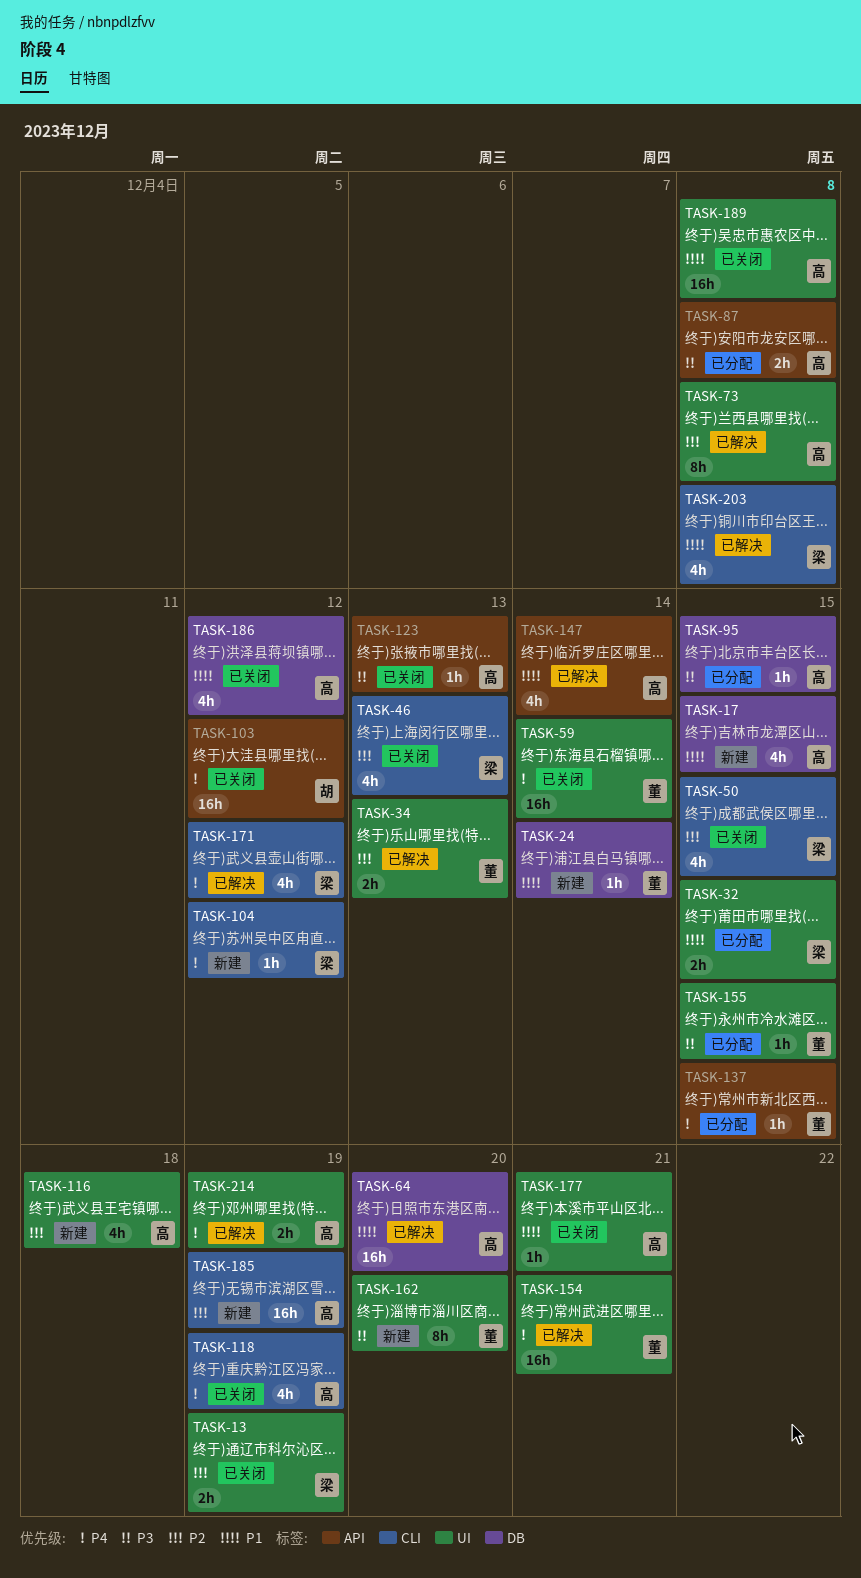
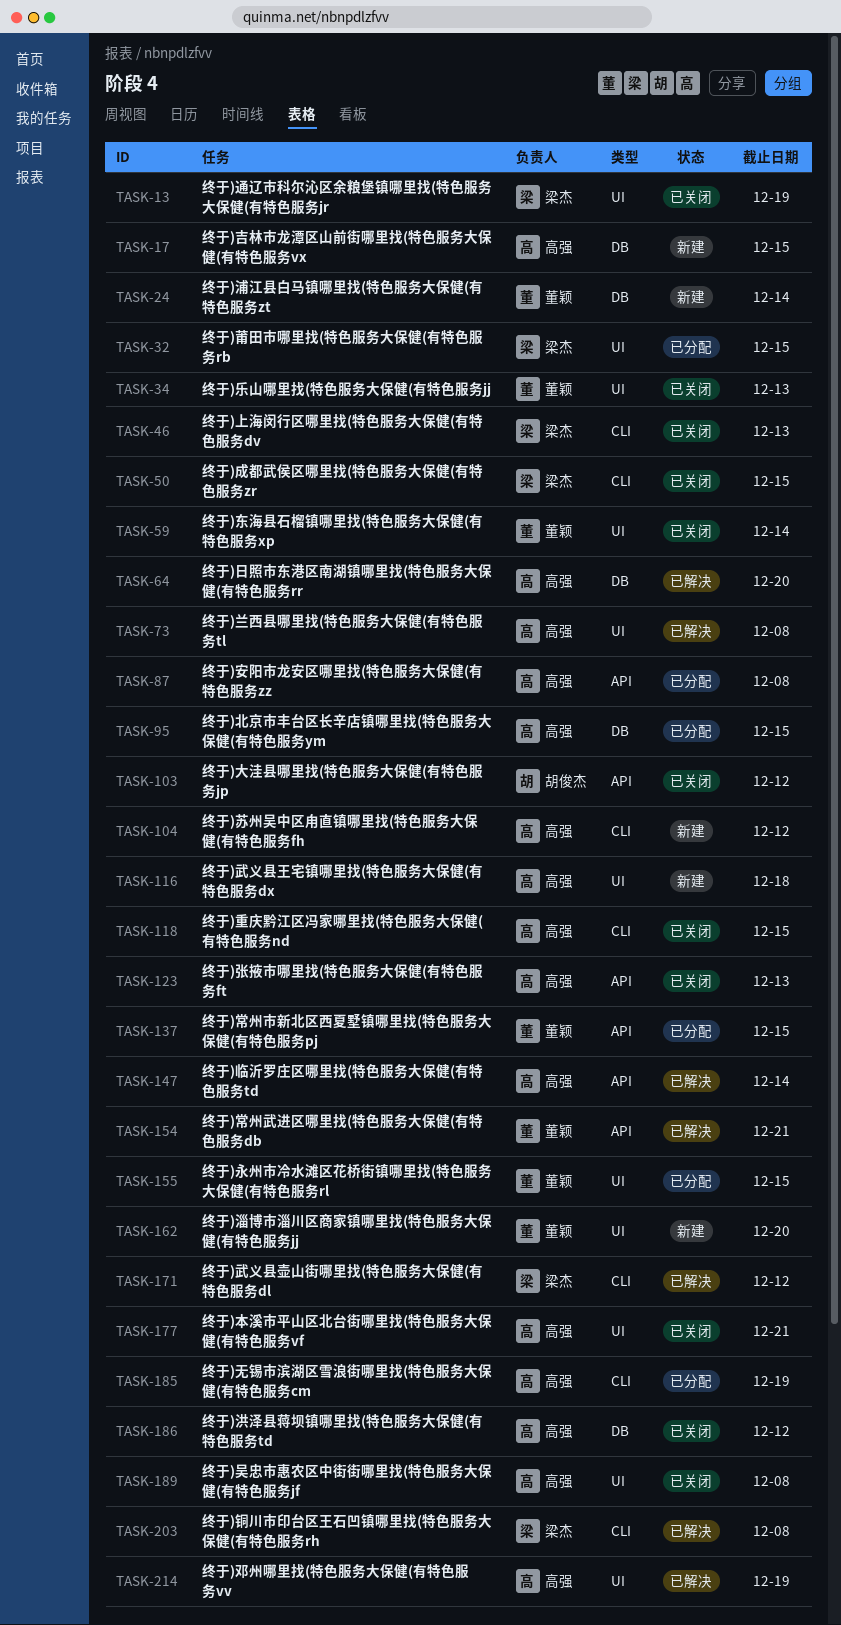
TASK-34, status: 已解决 -> 已关闭
TASK-104, owner: 梁杰 -> 高强
TASK-118, due: Dec 19 -> Dec 15
TASK-154, label: UI -> API
TASK-185, status: 新建 -> 已分配

